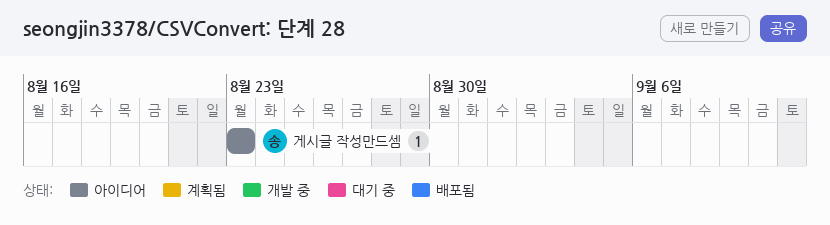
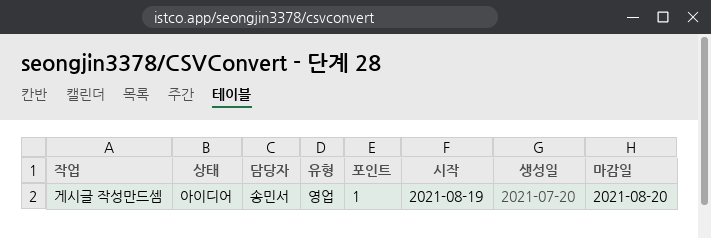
게시글 작성만드셈, start: Aug 23 -> Aug 19
게시글 작성만드셈, due: Aug 23 -> Aug 20

